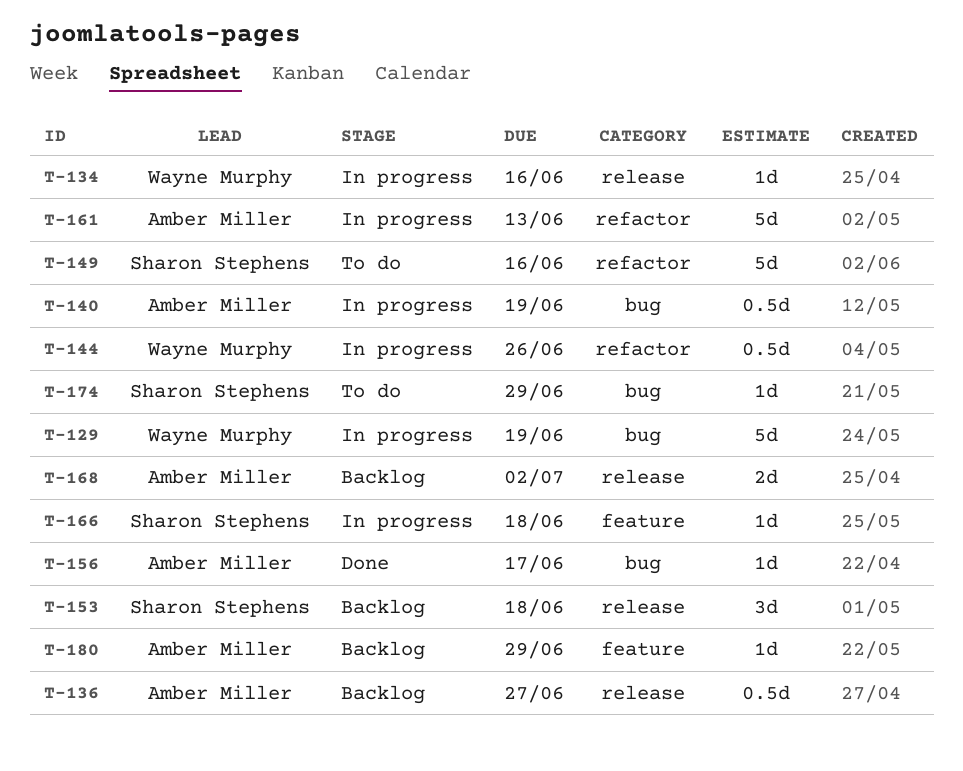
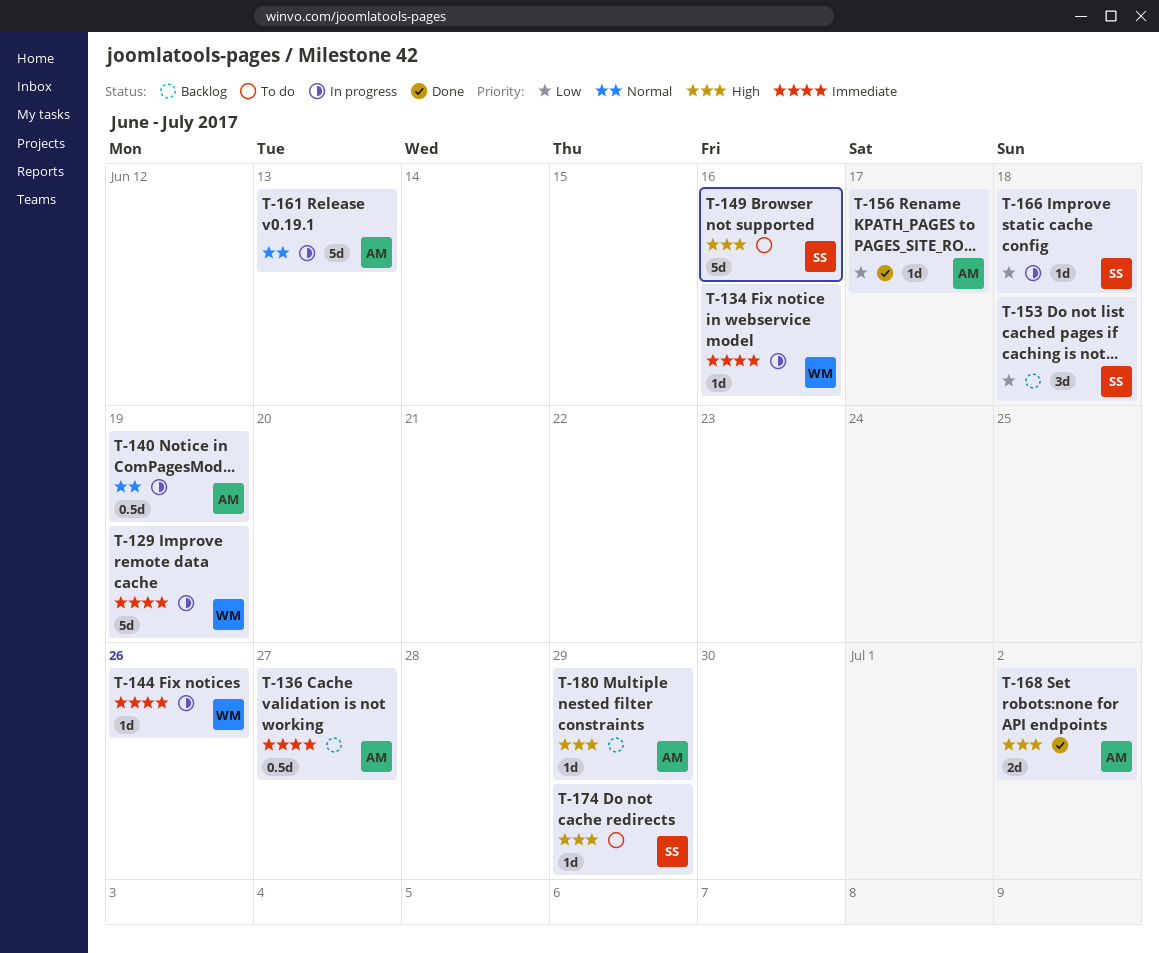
T-144, estimate: 0.5d -> 1d
T-168, status: Backlog -> Done

